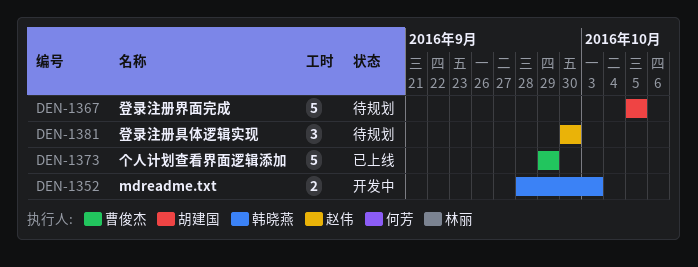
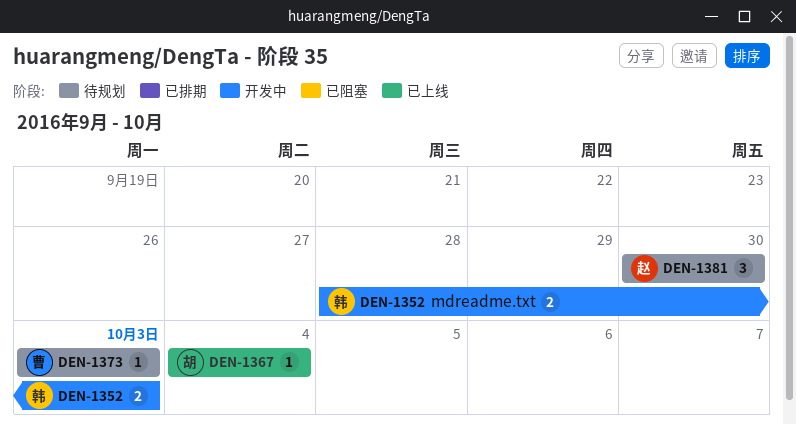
DEN-1367, status: 待规划 -> 已上线
DEN-1367, estimate: 5 -> 1
DEN-1367, start: Oct 5 -> Oct 4
DEN-1367, due: Oct 5 -> Oct 4
DEN-1373, status: 已上线 -> 待规划
DEN-1373, estimate: 5 -> 1
DEN-1373, start: Sep 29 -> Oct 3
DEN-1373, due: Sep 29 -> Oct 3

